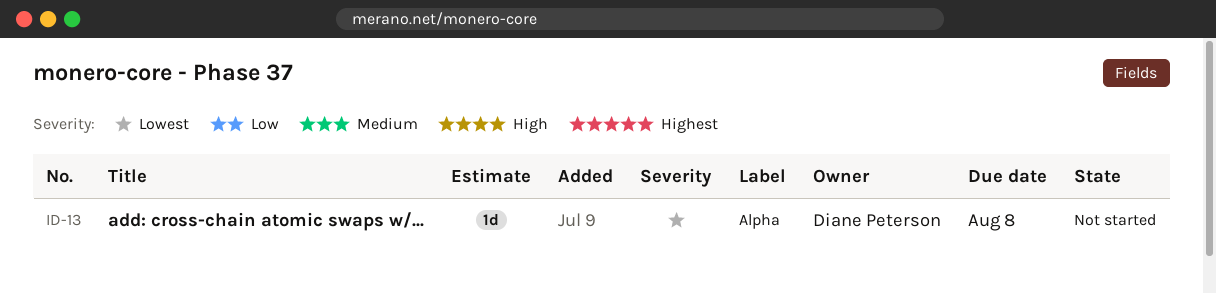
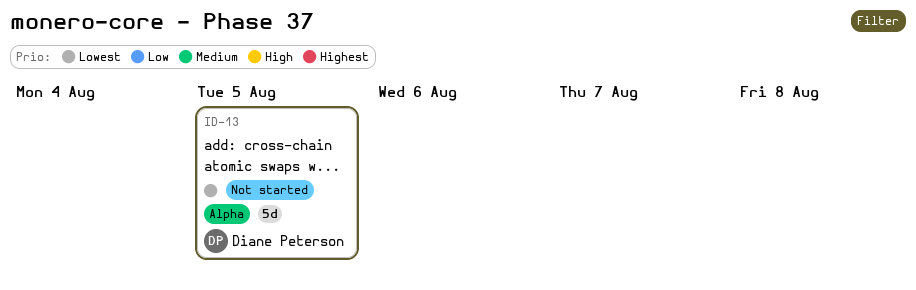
ID-13, estimate: 1d -> 5d
ID-13, due: Aug 8 -> Aug 5

